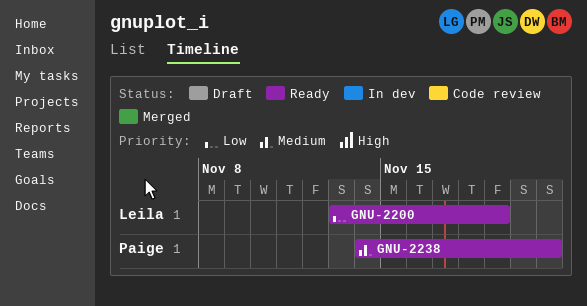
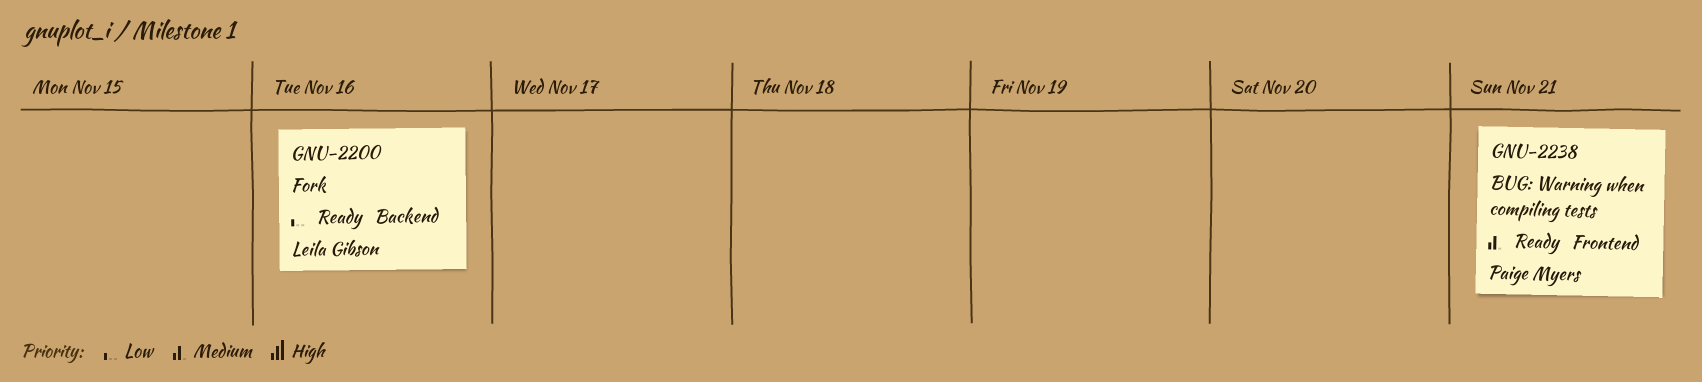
GNU-2200, due: Nov 19 -> Nov 16

